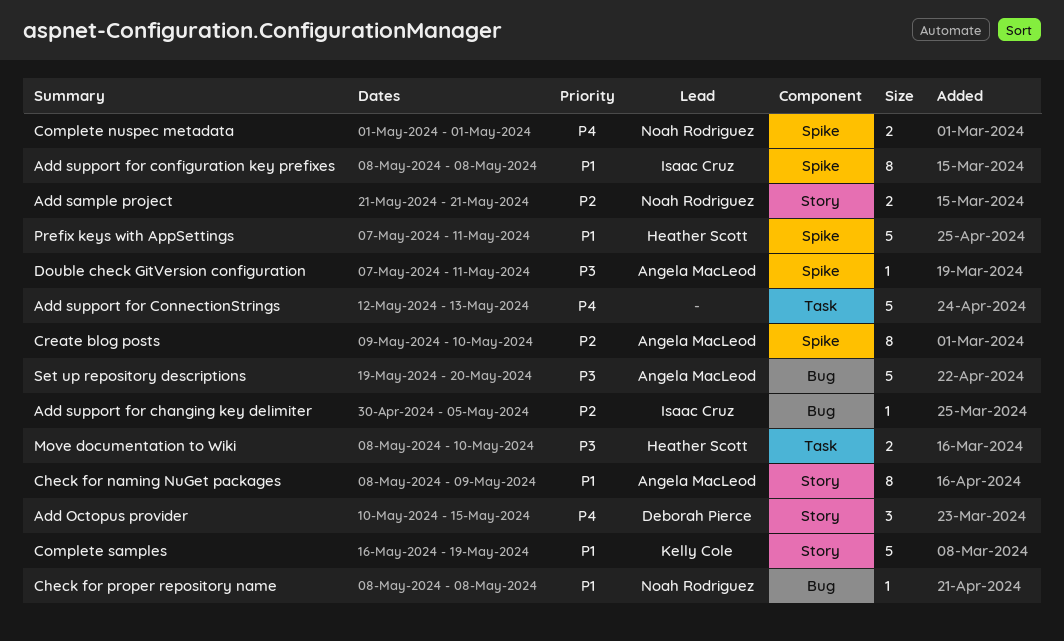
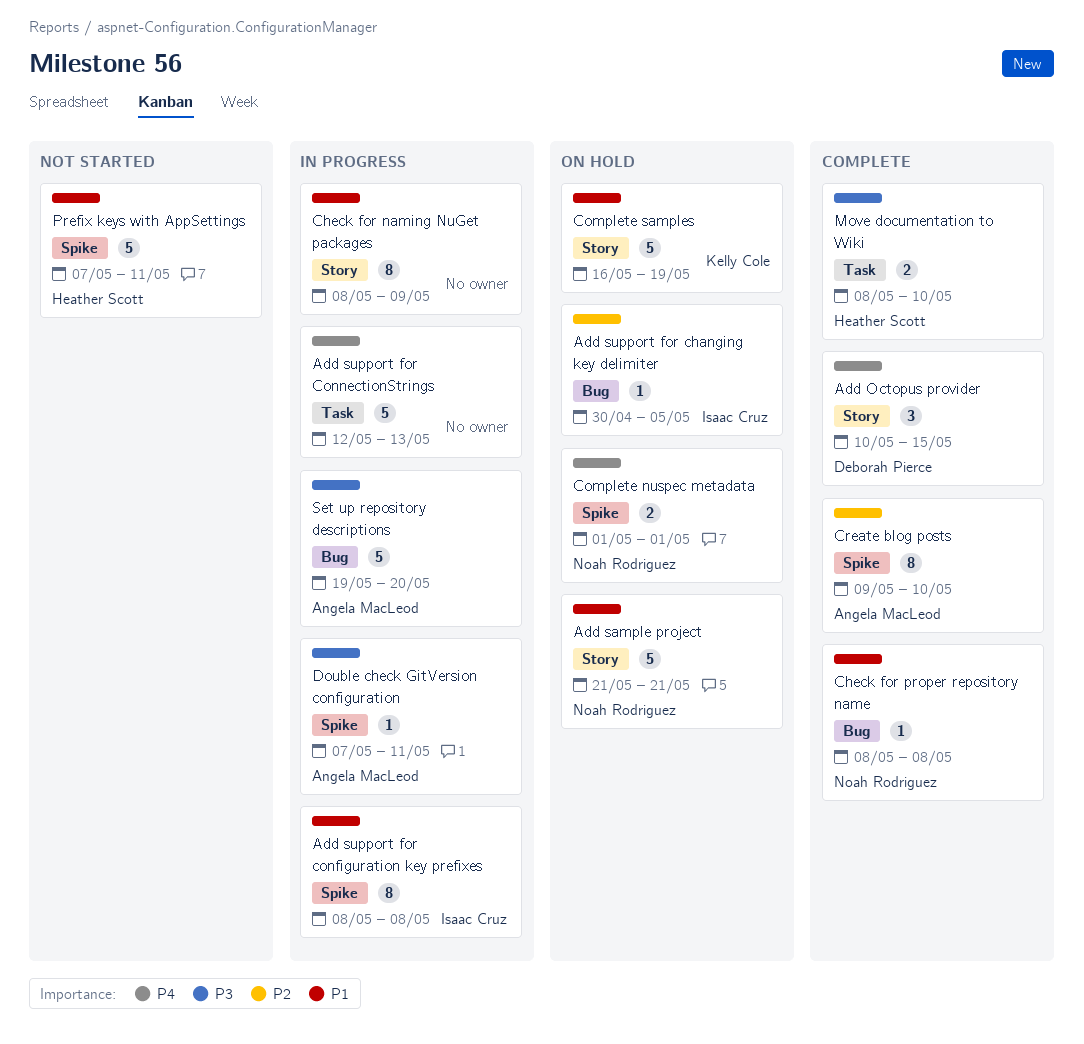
Add sample project, priority: P2 -> P1
Add sample project, estimate: 2 -> 5
Check for naming NuGet packages, owner: Angela MacLeod -> none

